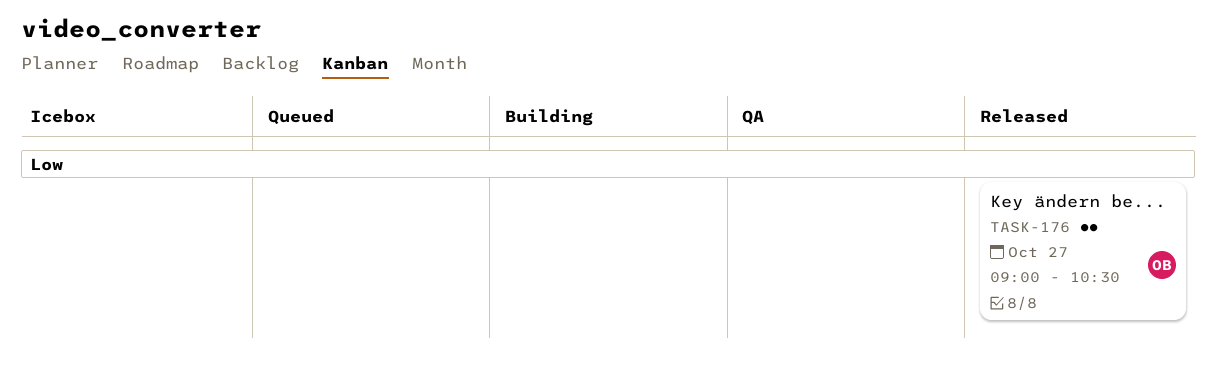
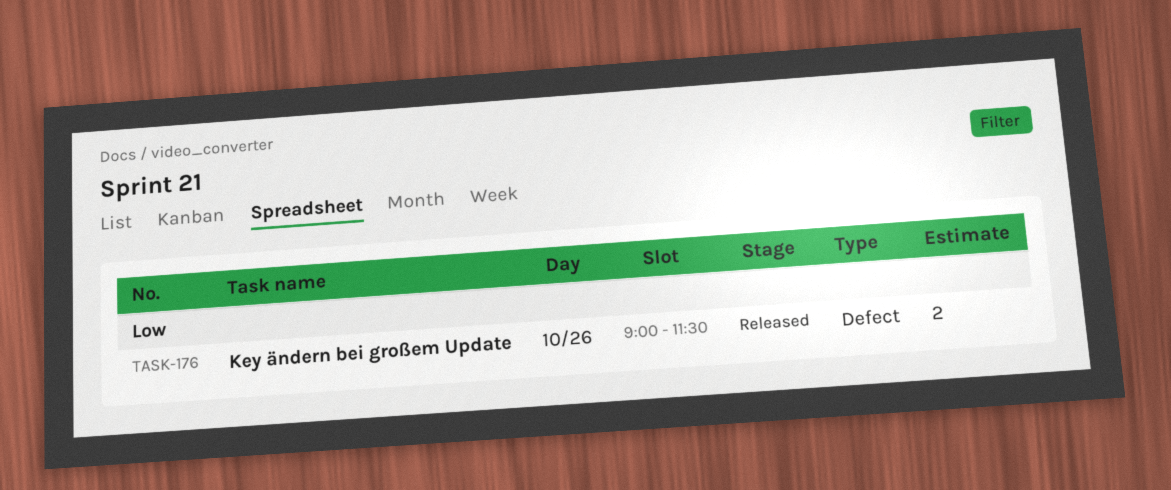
TASK-176, day: Oct 27 -> Oct 26
TASK-176, ends: 10:30 -> 11:30

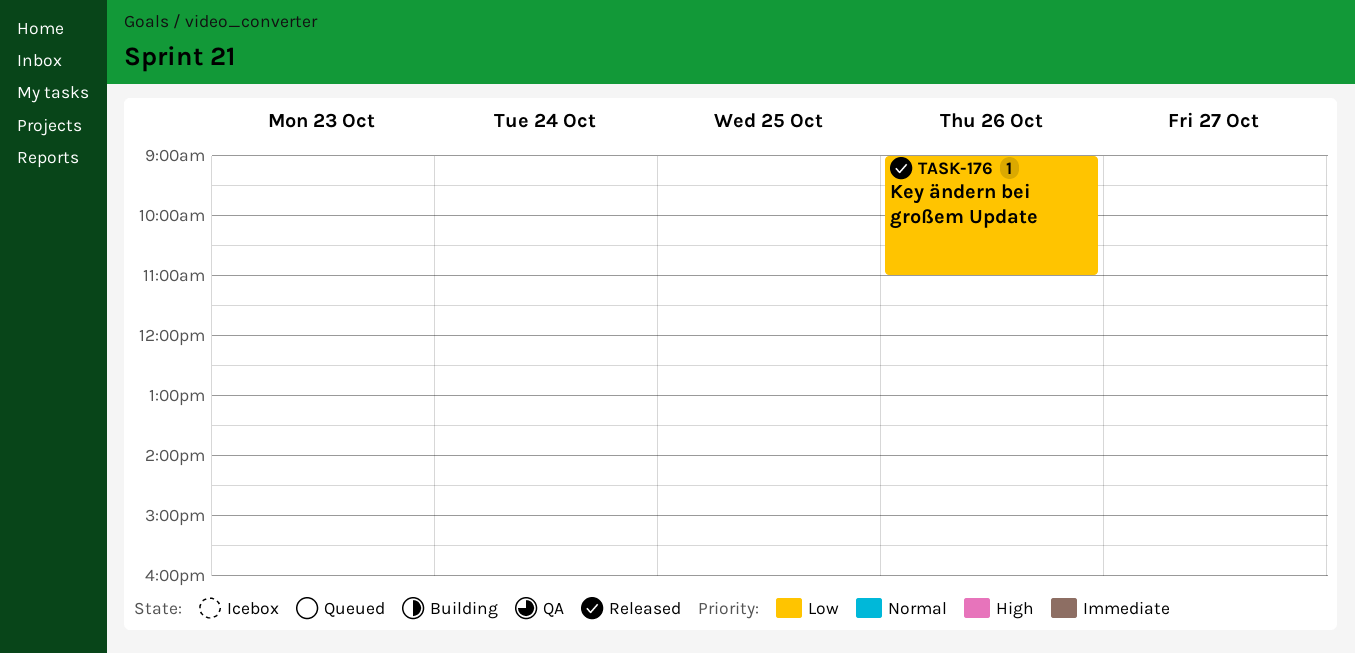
TASK-176, estimate: 2 -> 1
TASK-176, ends: 11:30 -> 11:00

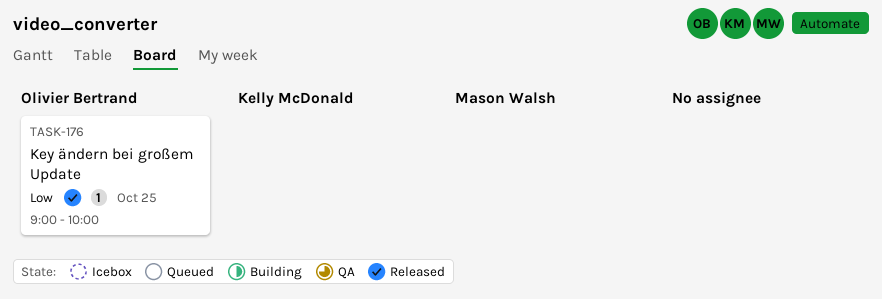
TASK-176, day: Oct 26 -> Oct 25
TASK-176, ends: 11:00 -> 10:00

